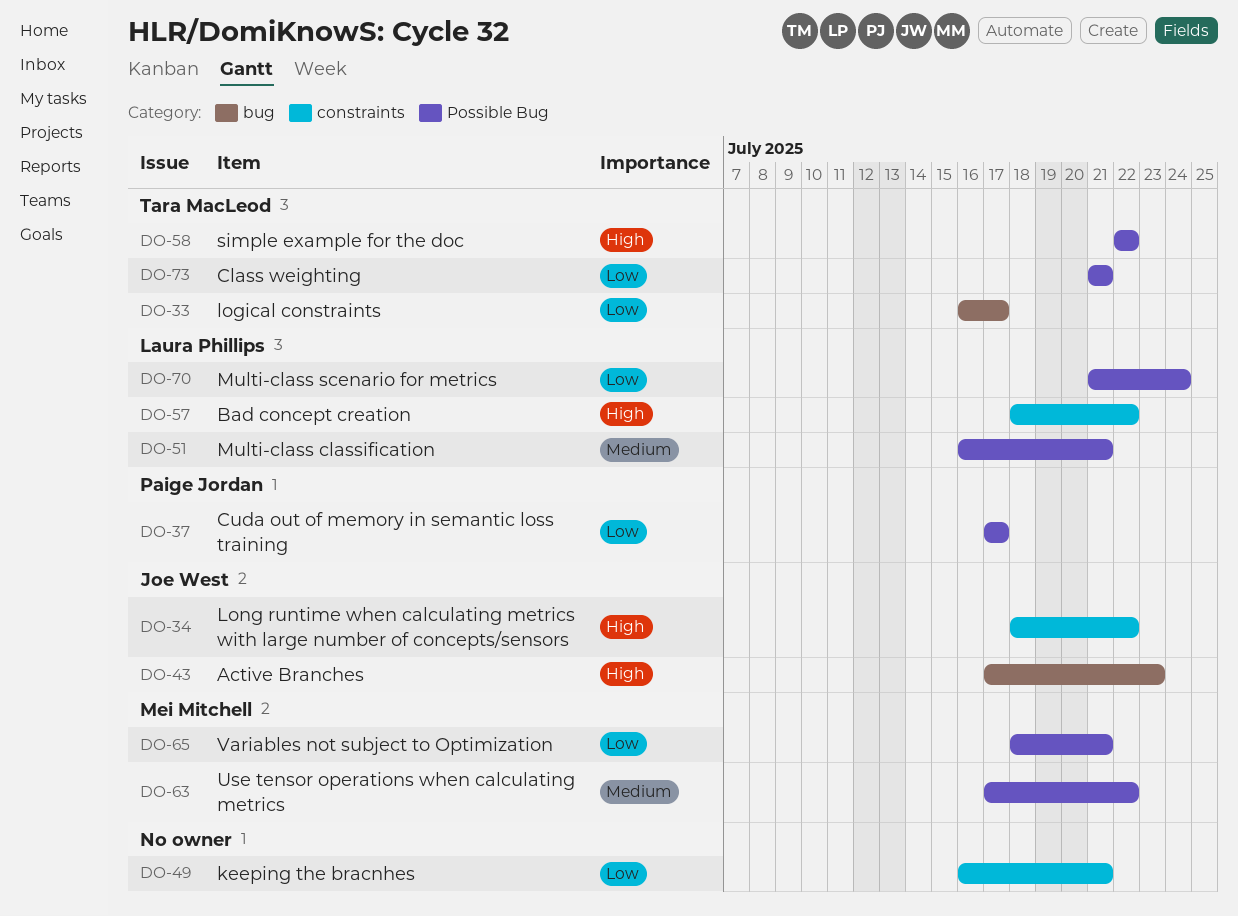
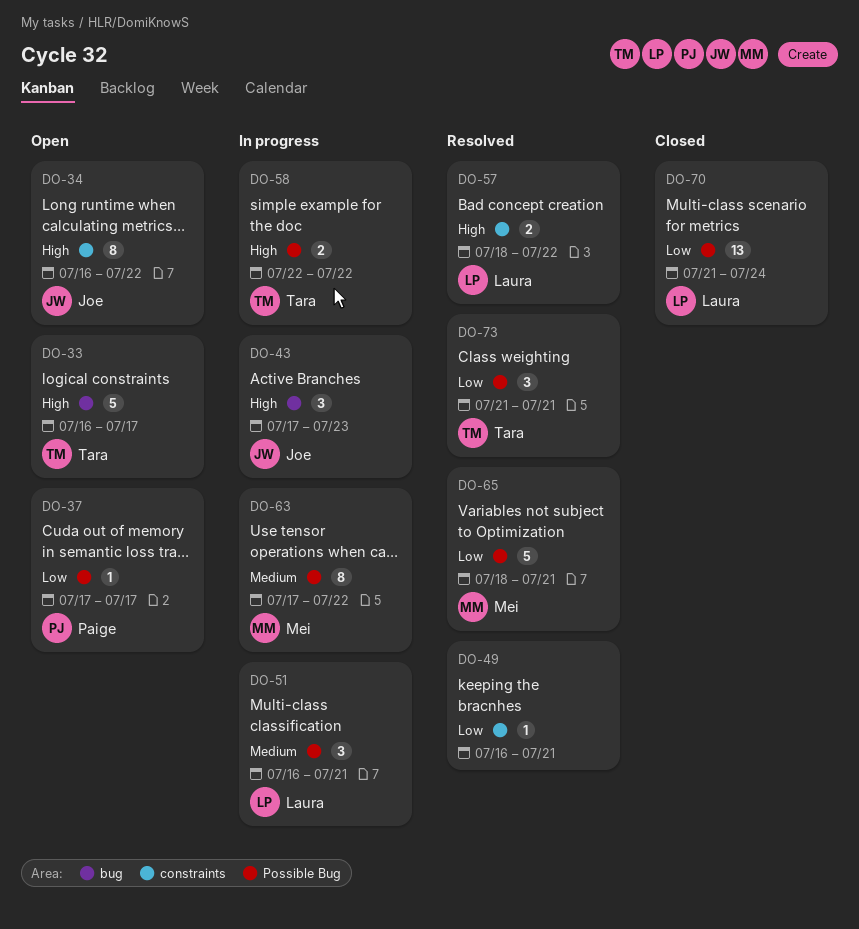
DO-33, priority: Low -> High
DO-34, start: Jul 18 -> Jul 16

